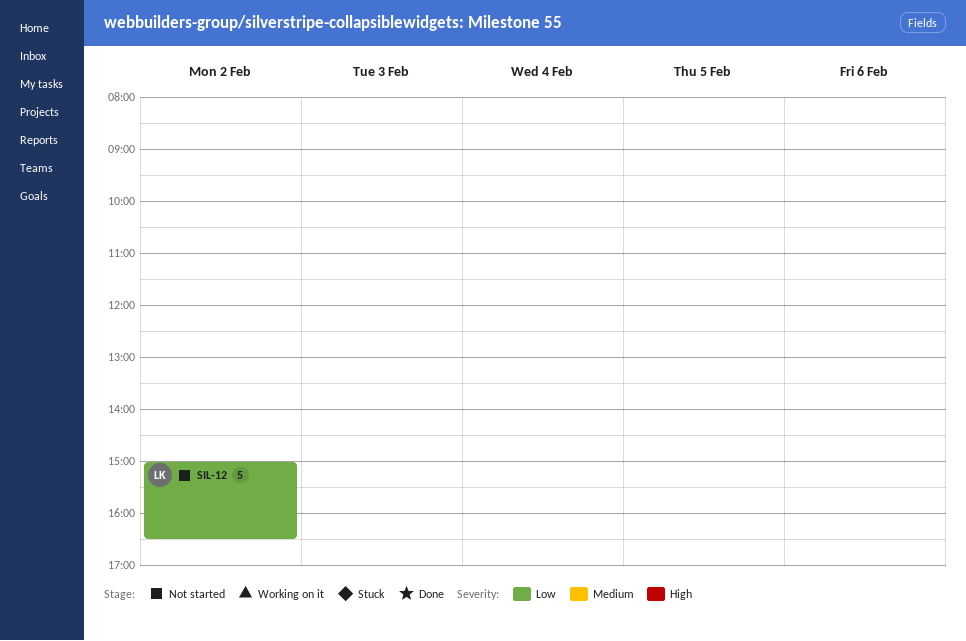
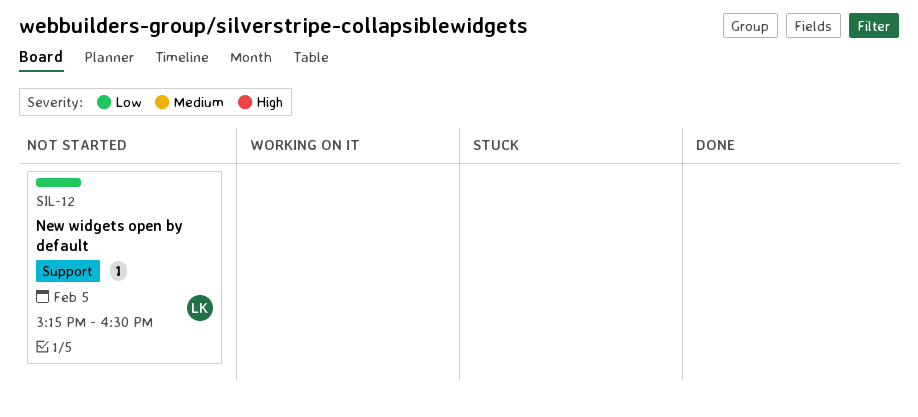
SIL-12, estimate: 5 -> 1
SIL-12, day: Feb 2 -> Feb 5
SIL-12, begins: 15:00 -> 15:15

